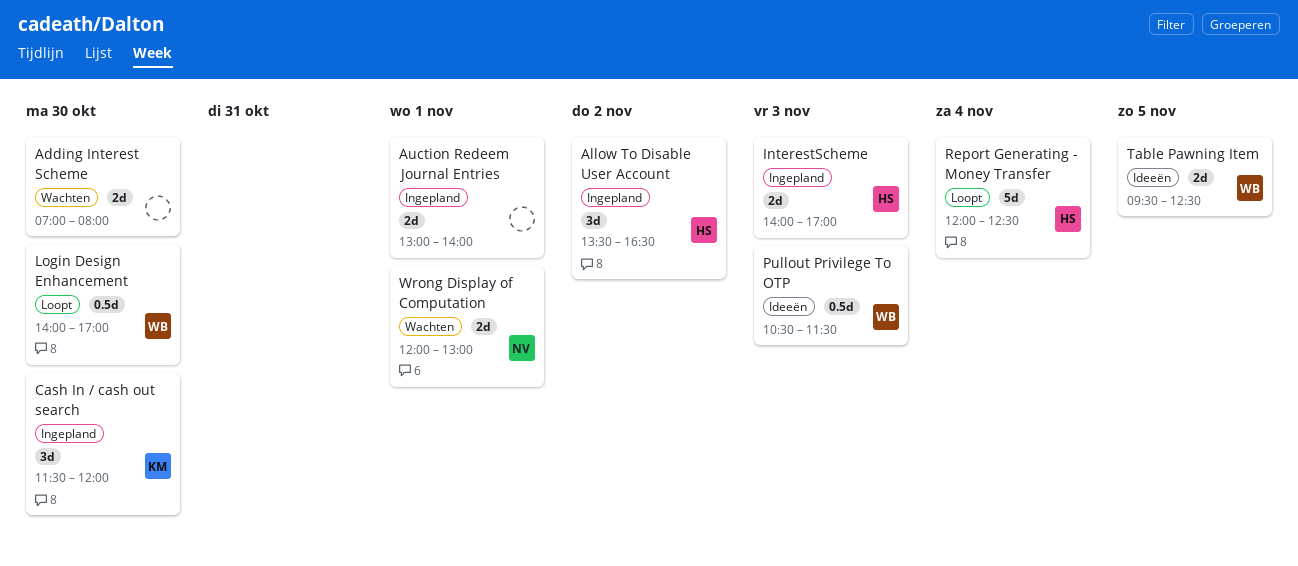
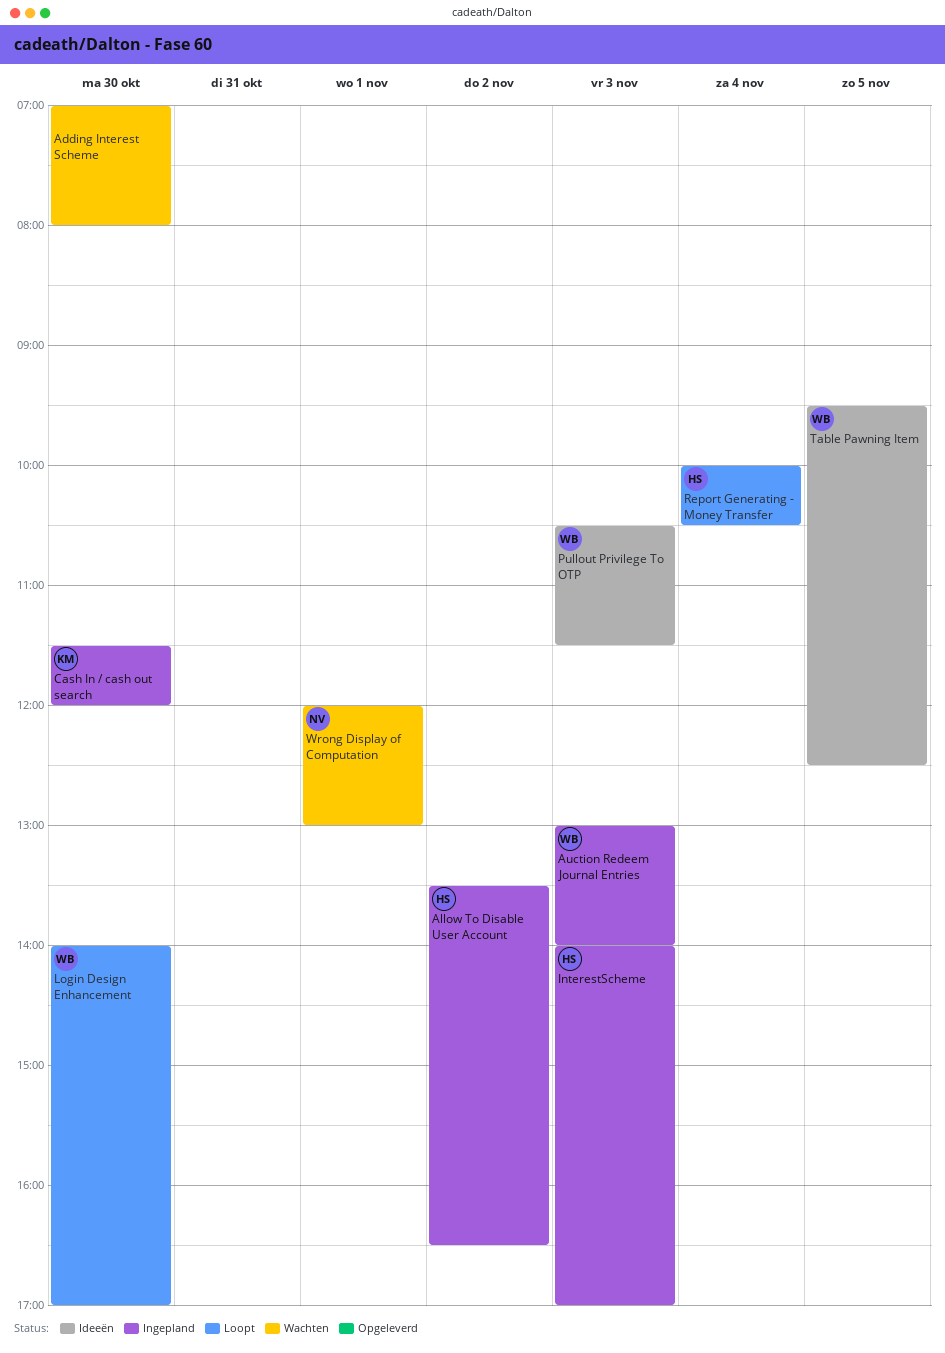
Auction Redeem Journal Entries, owner: none -> WB
Auction Redeem Journal Entries, day: Nov 1 -> Nov 3
Report Generating - Money Transfer, begins: 12:00 -> 10:00
Report Generating - Money Transfer, ends: 12:30 -> 10:30

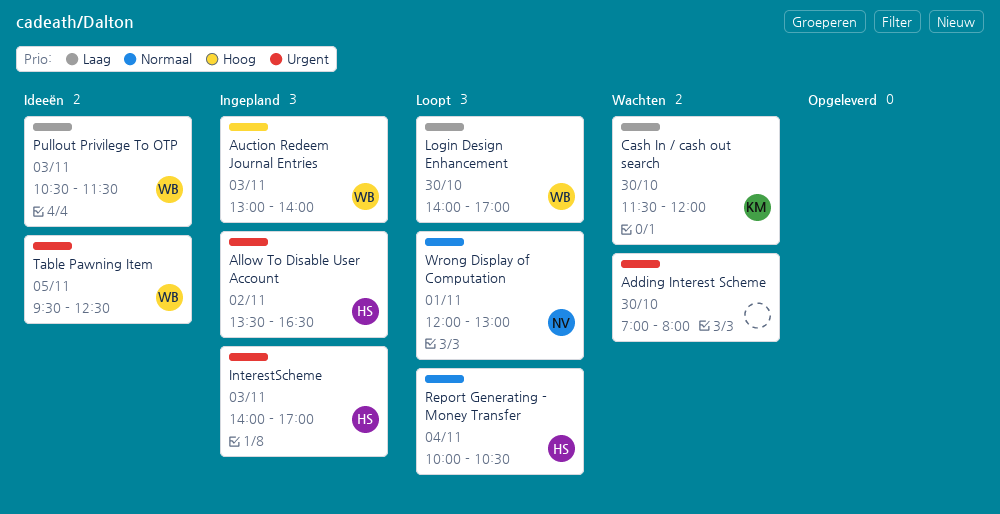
Cash In / cash out search, status: Ingepland -> Wachten
Wrong Display of Computation, status: Wachten -> Loopt

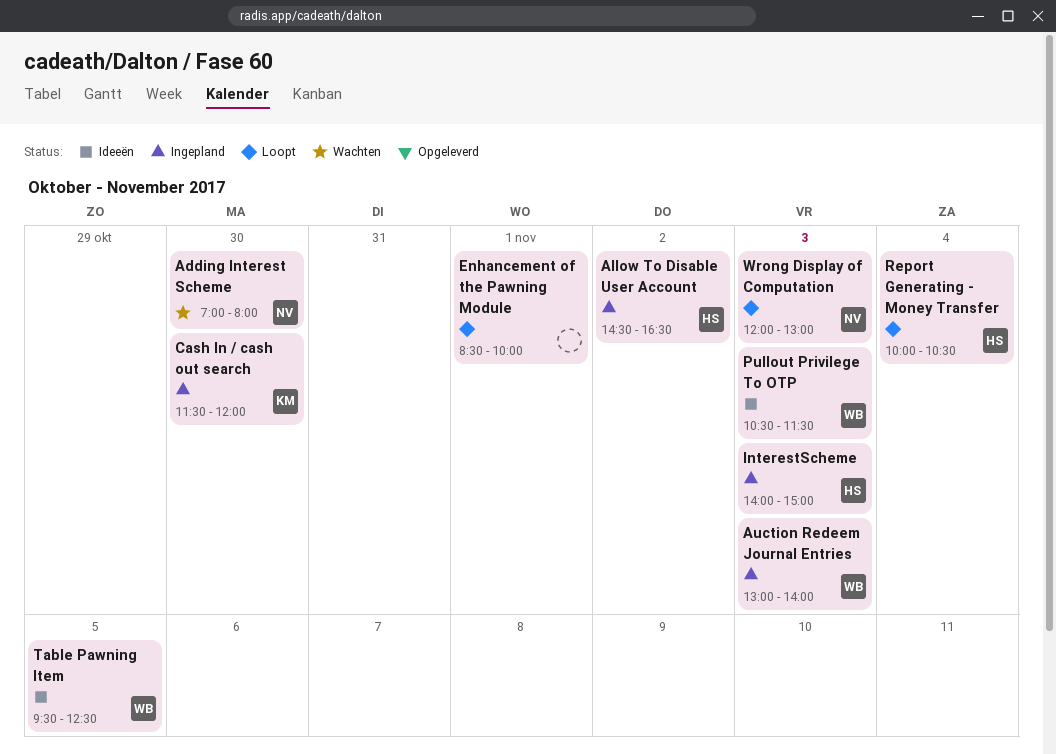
Adding Interest Scheme, owner: none -> NV
Allow To Disable User Account, begins: 13:30 -> 14:30
Cash In / cash out search, status: Wachten -> Ingepland
Enhancement of the Pawning Module: none -> present
InterestScheme, ends: 17:00 -> 15:00
Login Design Enhancement: present -> none
Wrong Display of Computation, day: Nov 1 -> Nov 3

